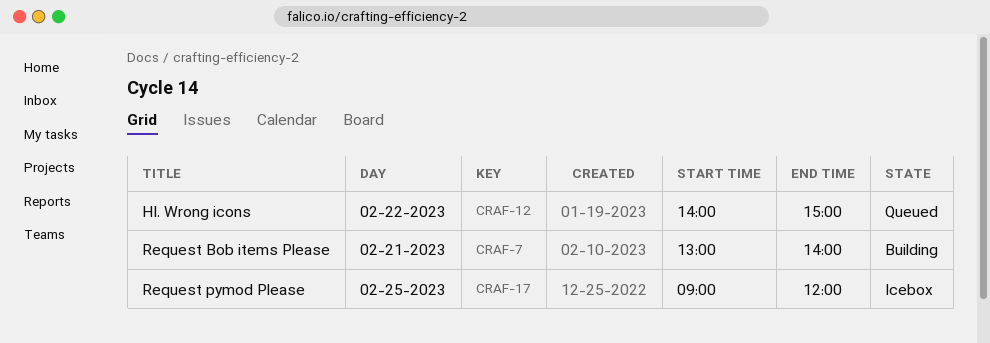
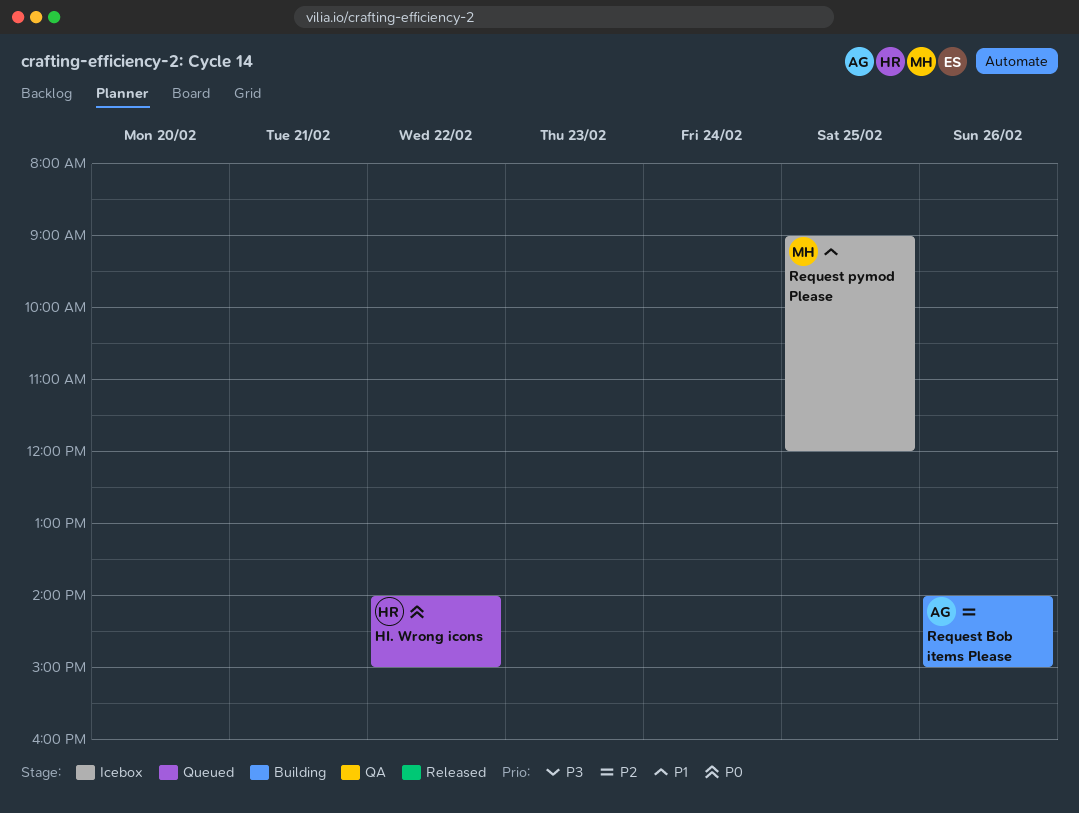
Request Bob items Please, day: Feb 21 -> Feb 26
Request Bob items Please, begins: 13:00 -> 14:00
Request Bob items Please, ends: 14:00 -> 15:00

